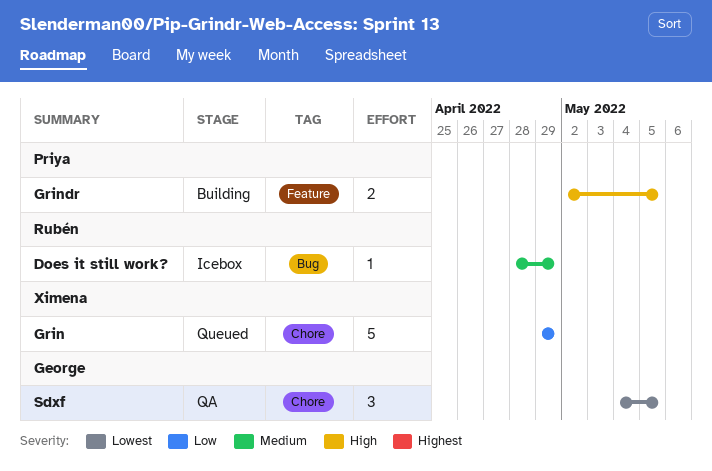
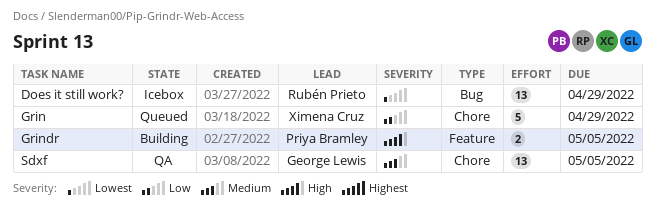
Does it still work?, priority: Medium -> Lowest
Does it still work?, estimate: 1 -> 13
Sdxf, priority: Lowest -> Medium
Sdxf, estimate: 3 -> 13

